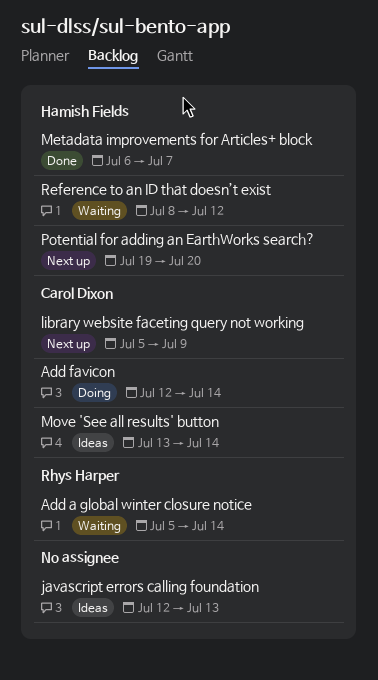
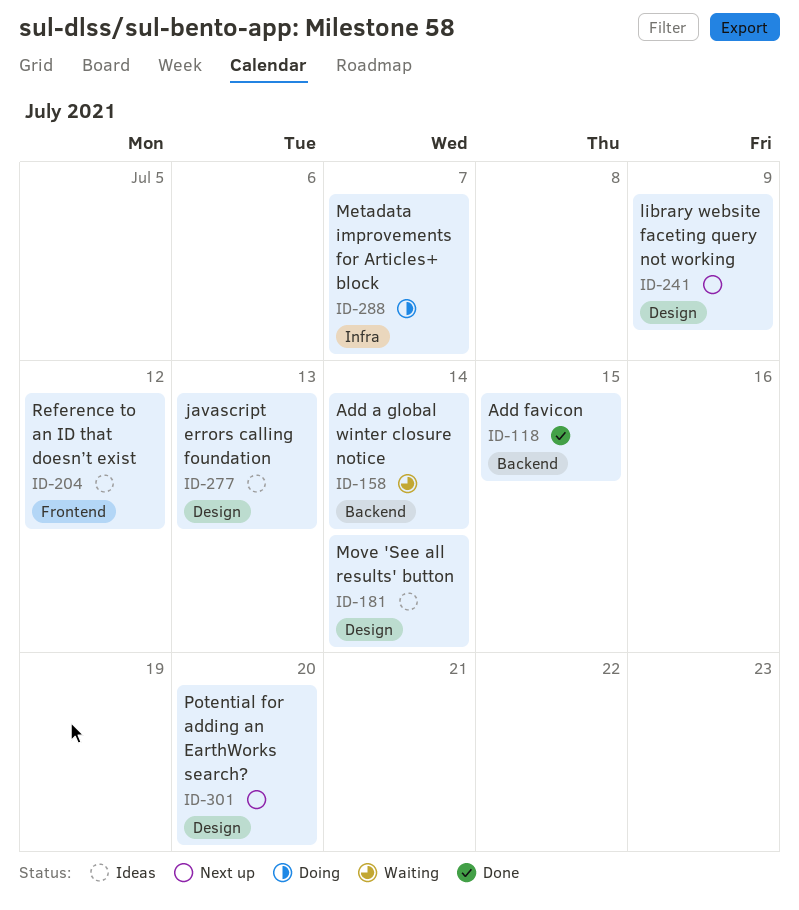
Add favicon, status: Doing -> Done
Add favicon, due: Jul 14 -> Jul 15
Metadata improvements for Articles+ block, status: Done -> Doing
Reference to an ID that doesn’t exist, status: Waiting -> Ideas

